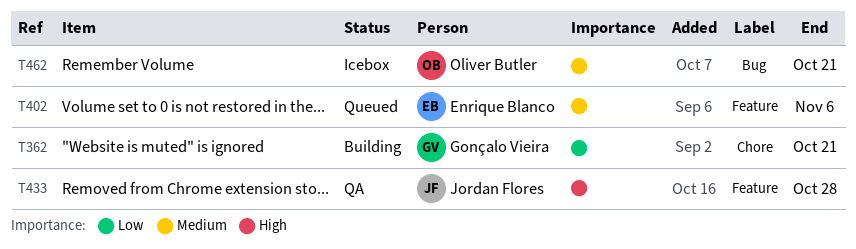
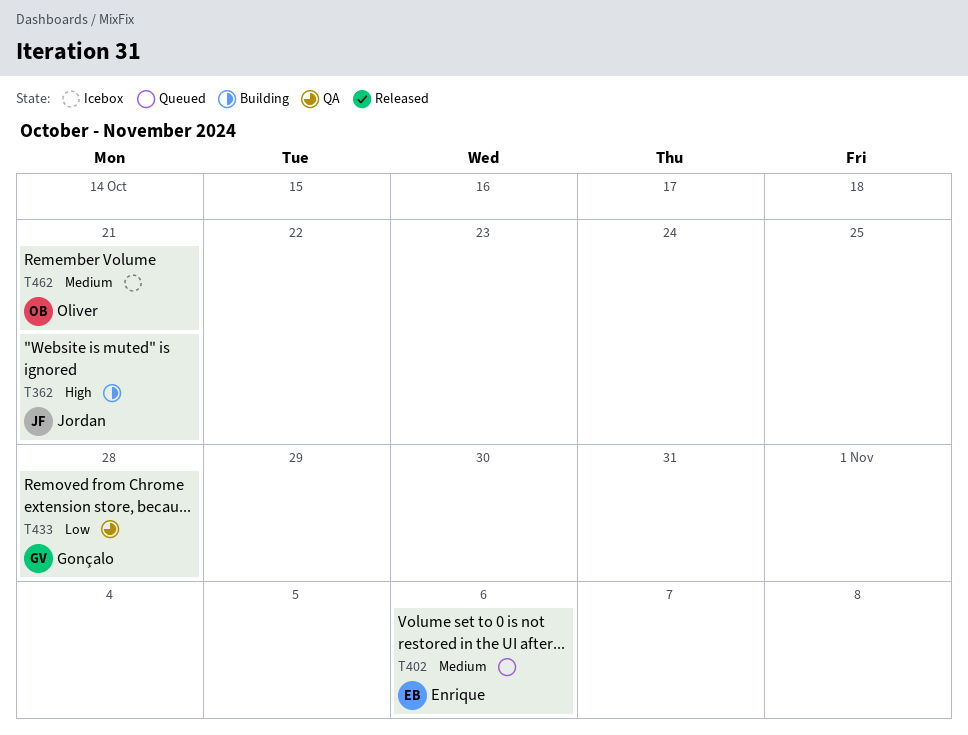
T362, owner: Gonçalo Vieira -> Jordan Flores
T362, priority: Low -> High
T433, owner: Jordan Flores -> Gonçalo Vieira
T433, priority: High -> Low

